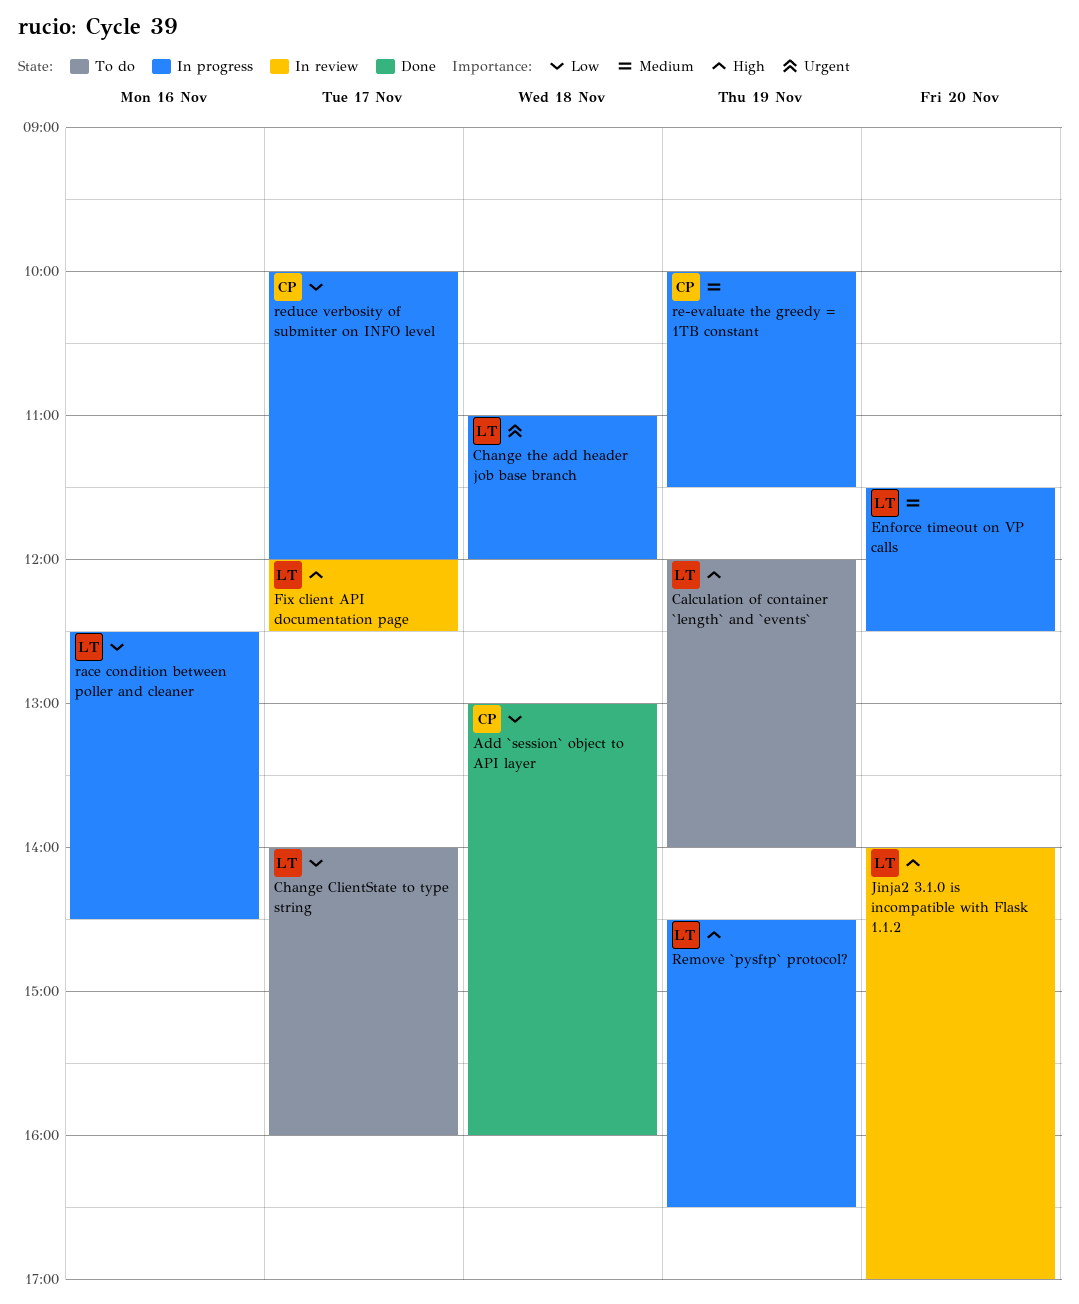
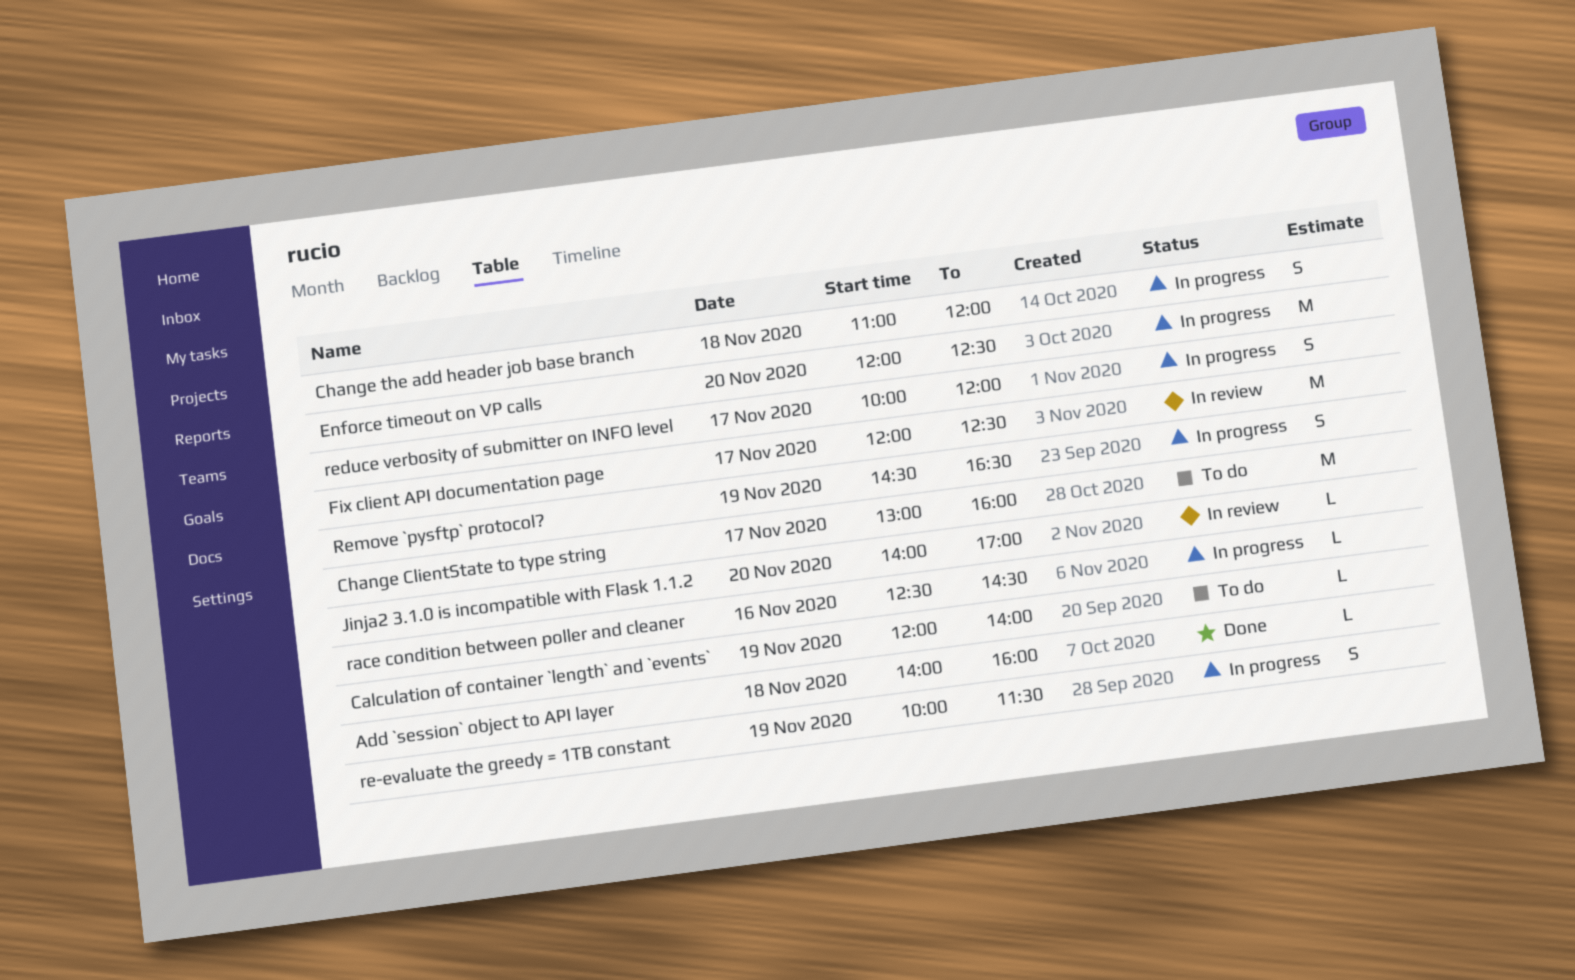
Add `session` object to API layer, begins: 13:00 -> 14:00
Change ClientState to type string, begins: 14:00 -> 13:00
Enforce timeout on VP calls, begins: 11:30 -> 12:00

